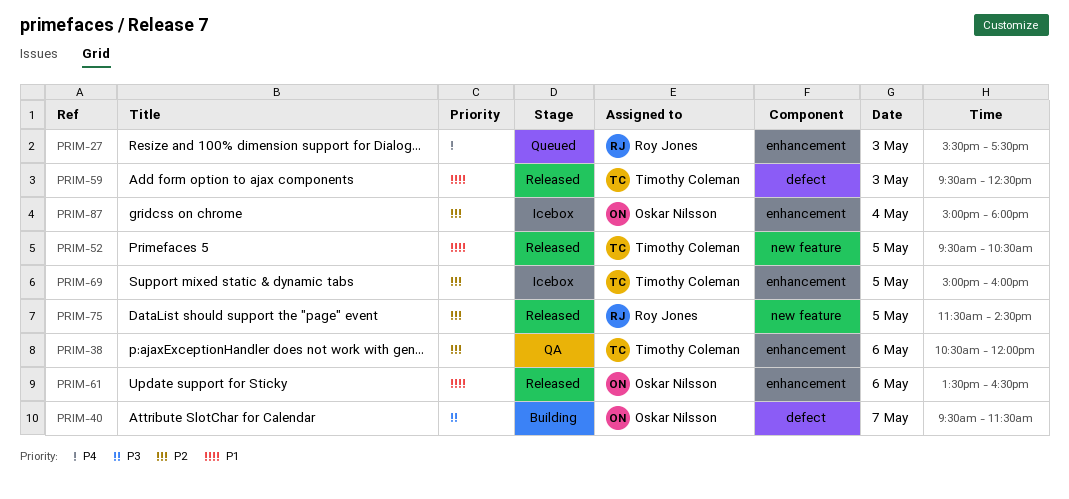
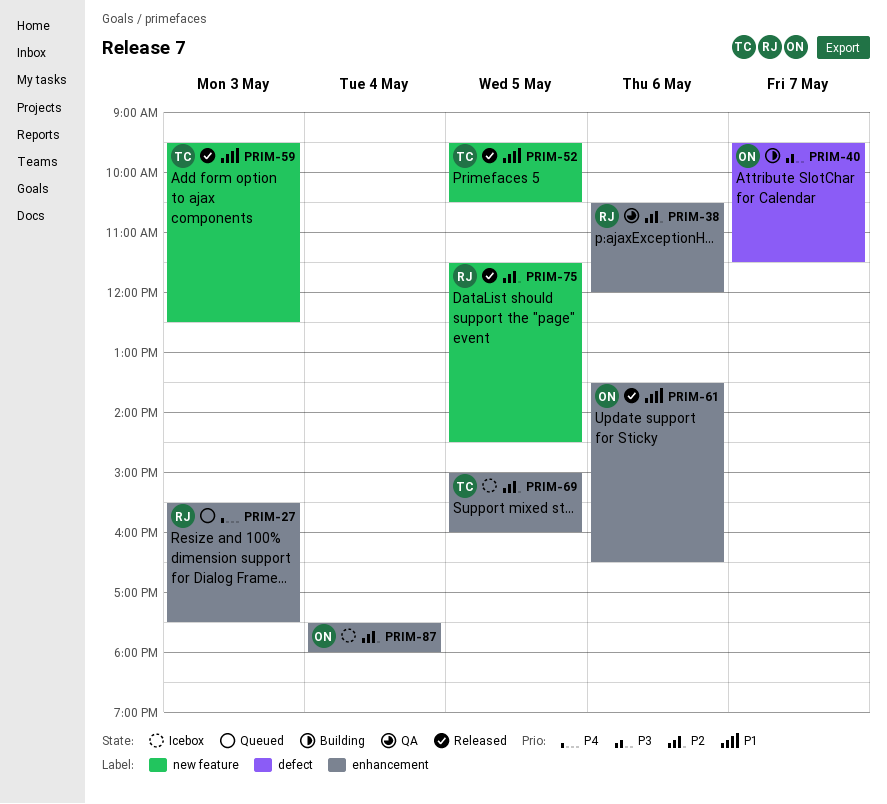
PRIM-38, owner: Timothy Coleman -> Roy Jones
PRIM-59, label: defect -> new feature
PRIM-87, begins: 15:00 -> 17:30

